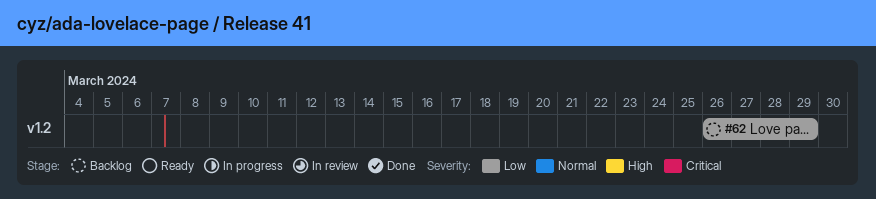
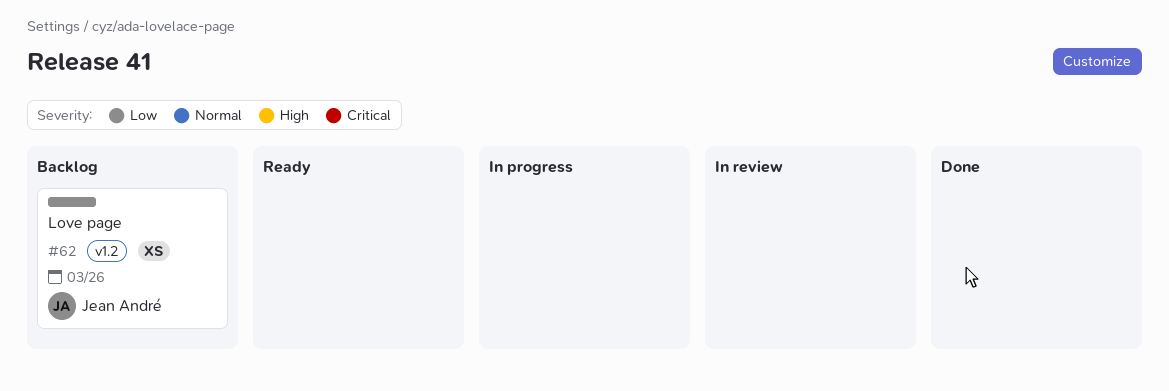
#62, due: Mar 29 -> Mar 26

